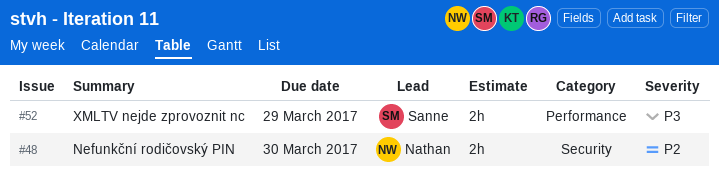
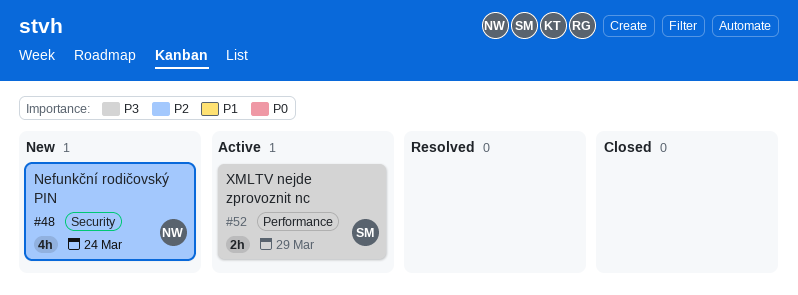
#48, estimate: 2h -> 4h
#48, due: Mar 30 -> Mar 24

